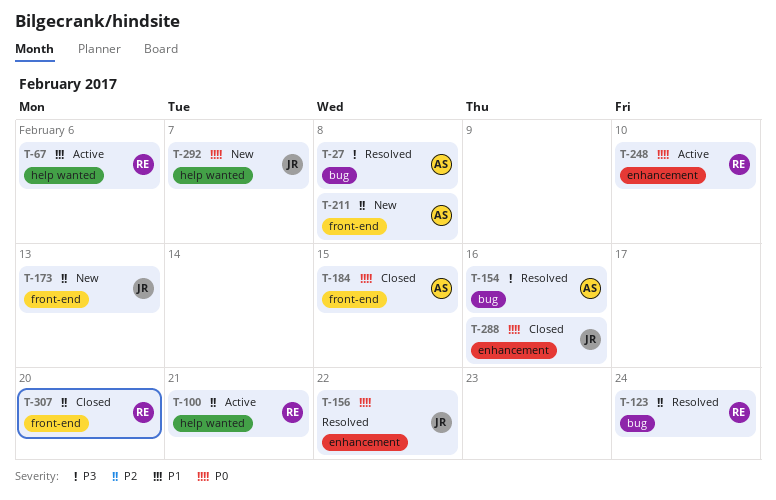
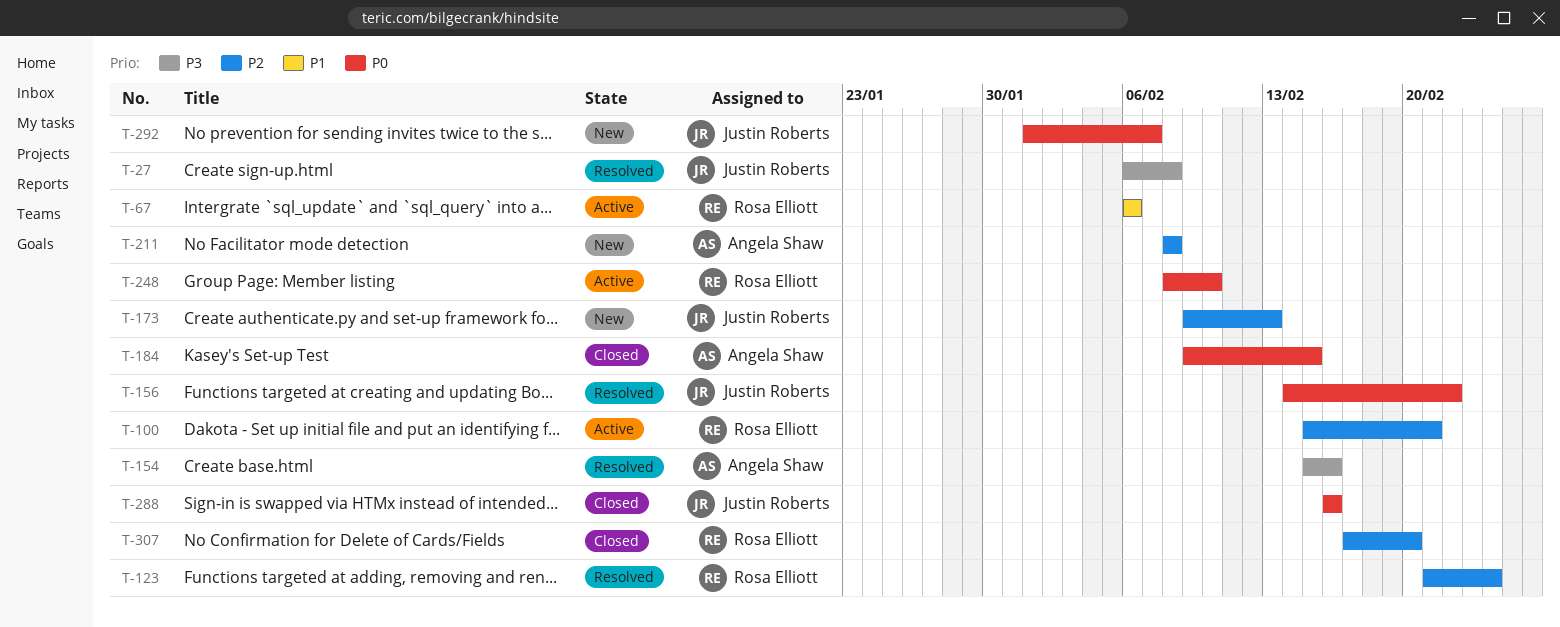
T-27, owner: Angela Shaw -> Justin Roberts

